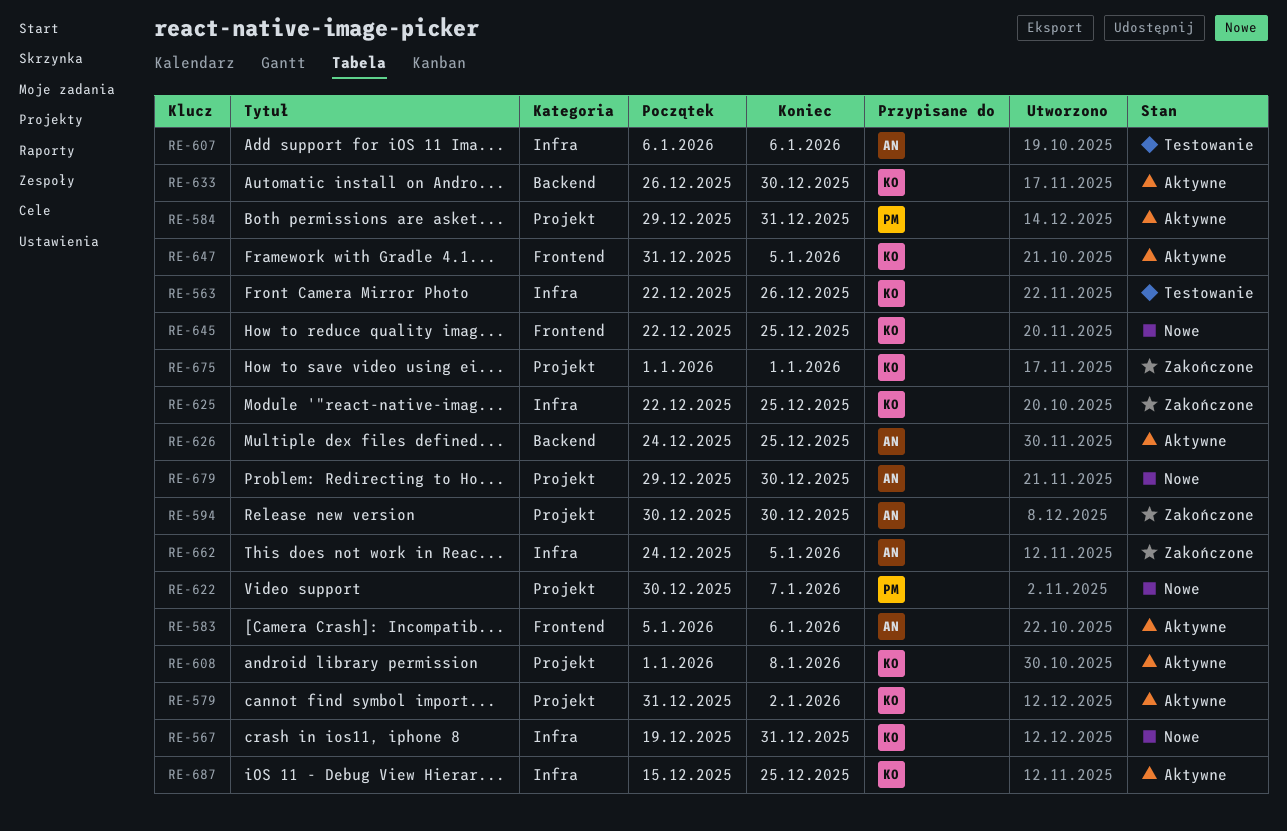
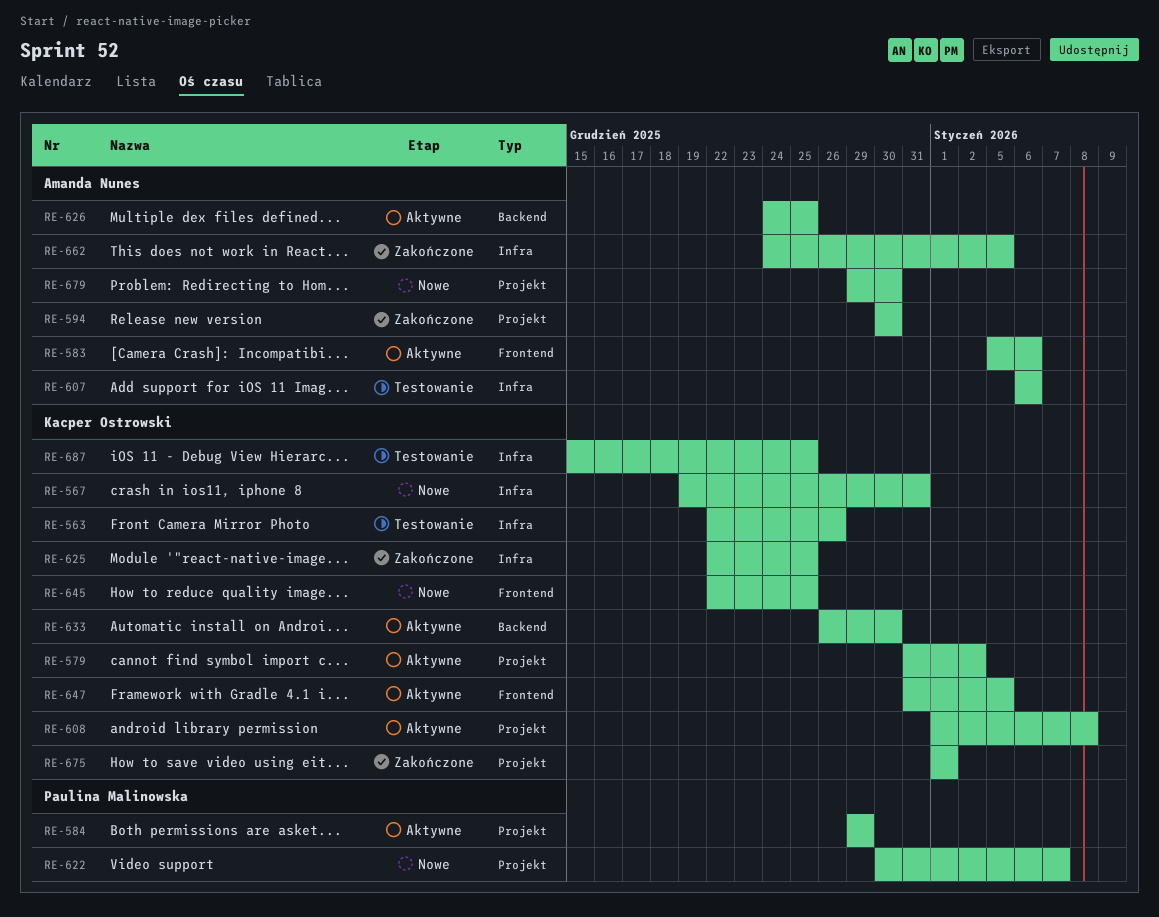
RE-584, due: Dec 31 -> Dec 29
RE-687, status: Aktywne -> Testowanie

